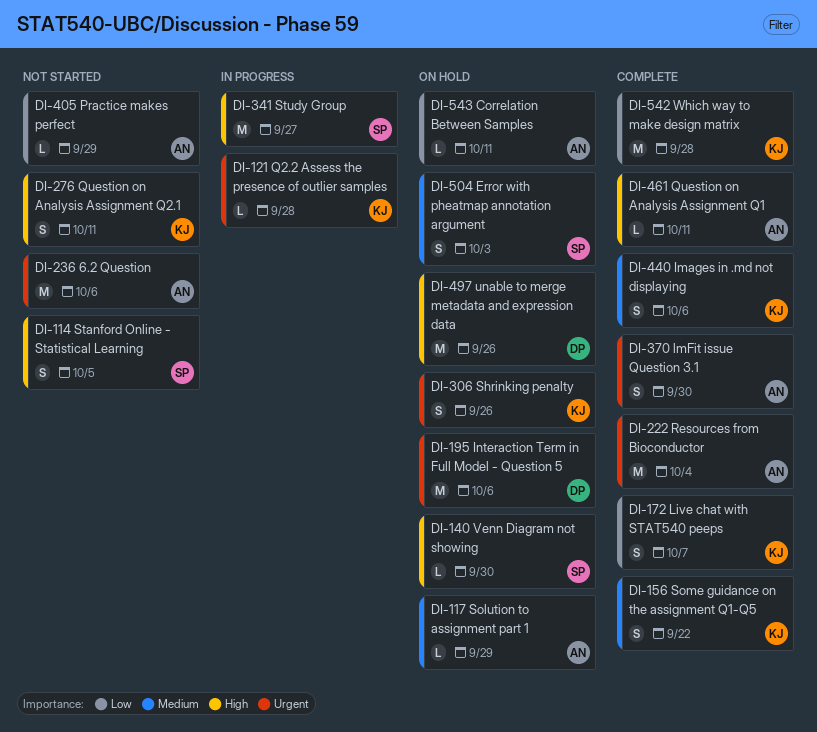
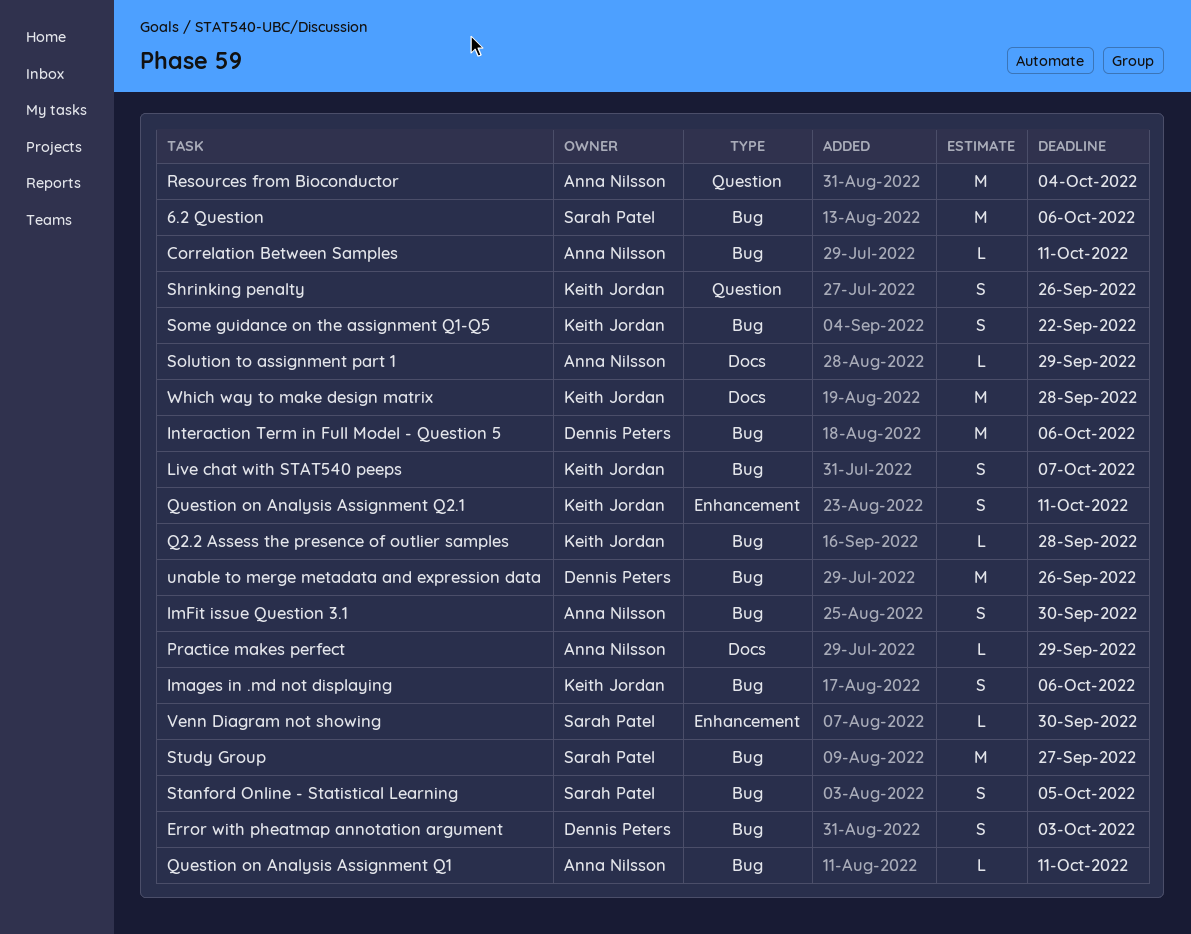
6.2 Question, owner: Anna Nilsson -> Sarah Patel
Error with pheatmap annotation argument, owner: Sarah Patel -> Dennis Peters

